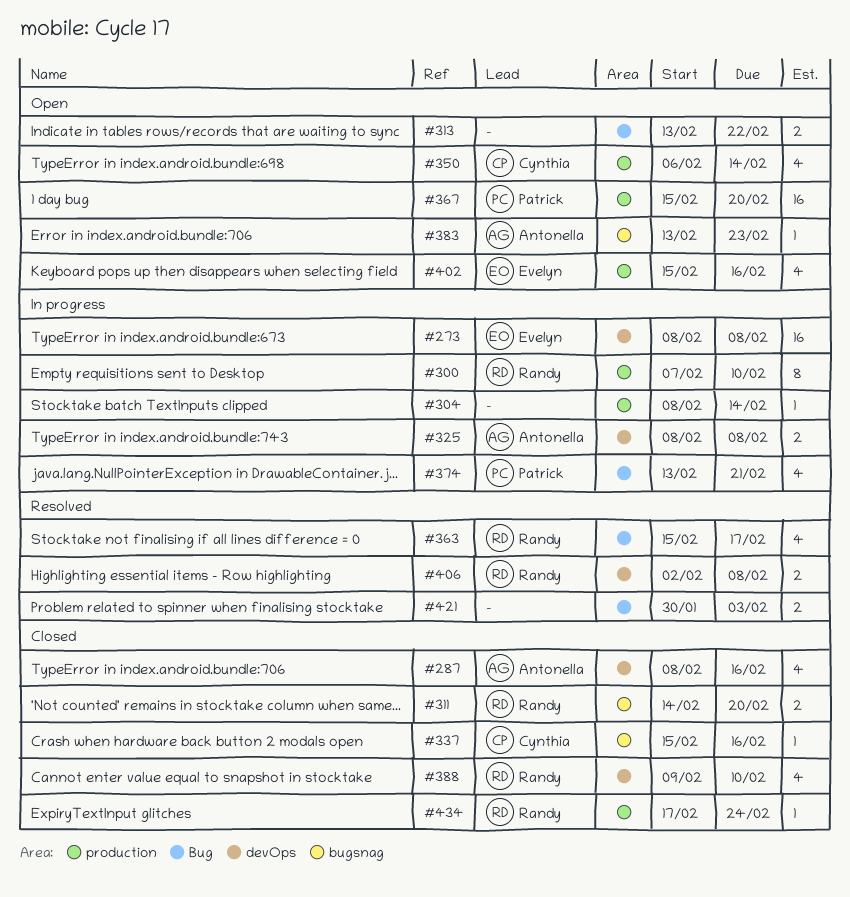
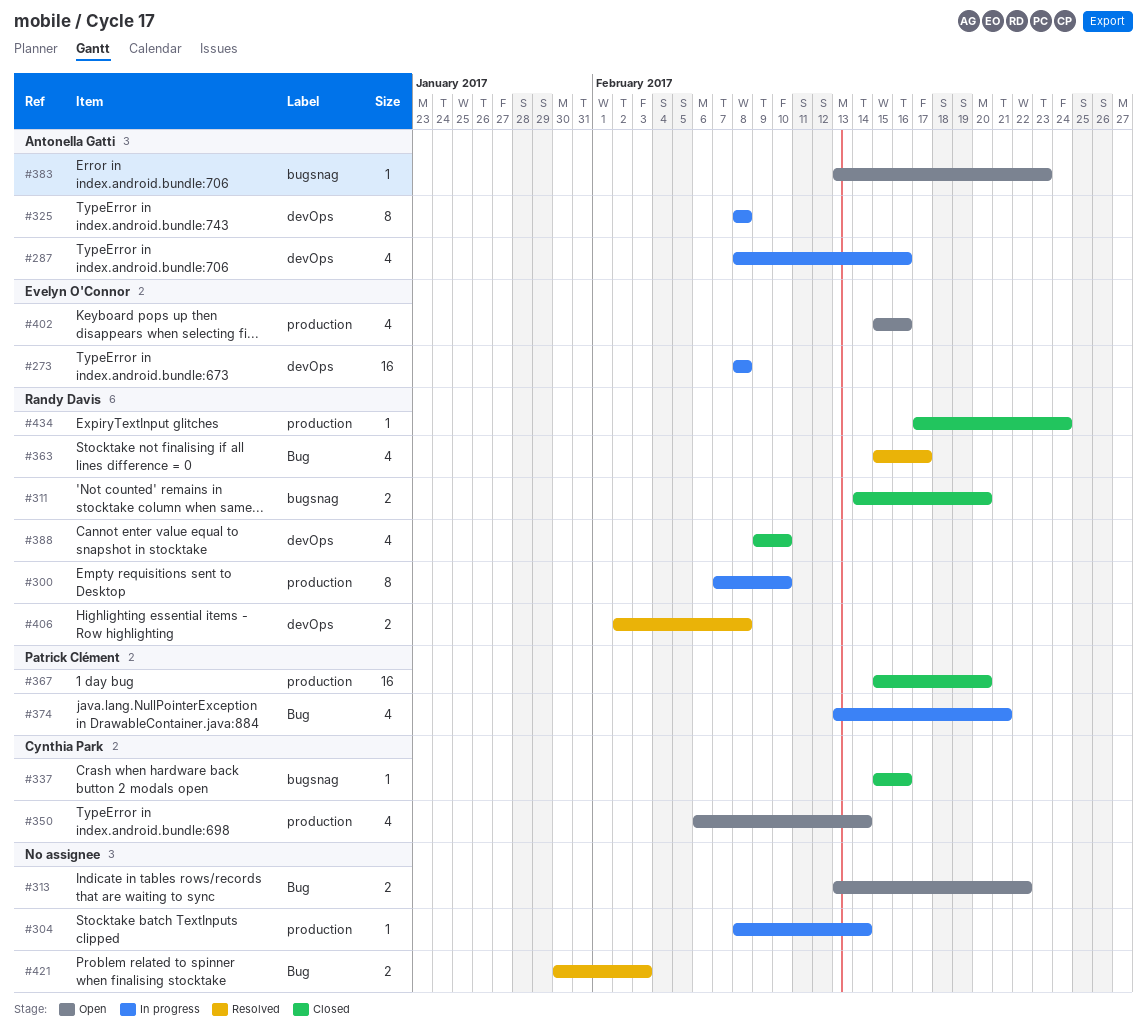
#287, status: Closed -> In progress
#325, estimate: 2 -> 8
#367, status: Open -> Closed

